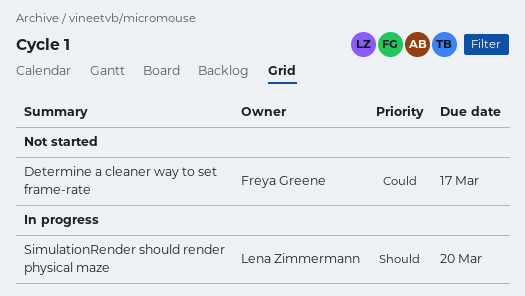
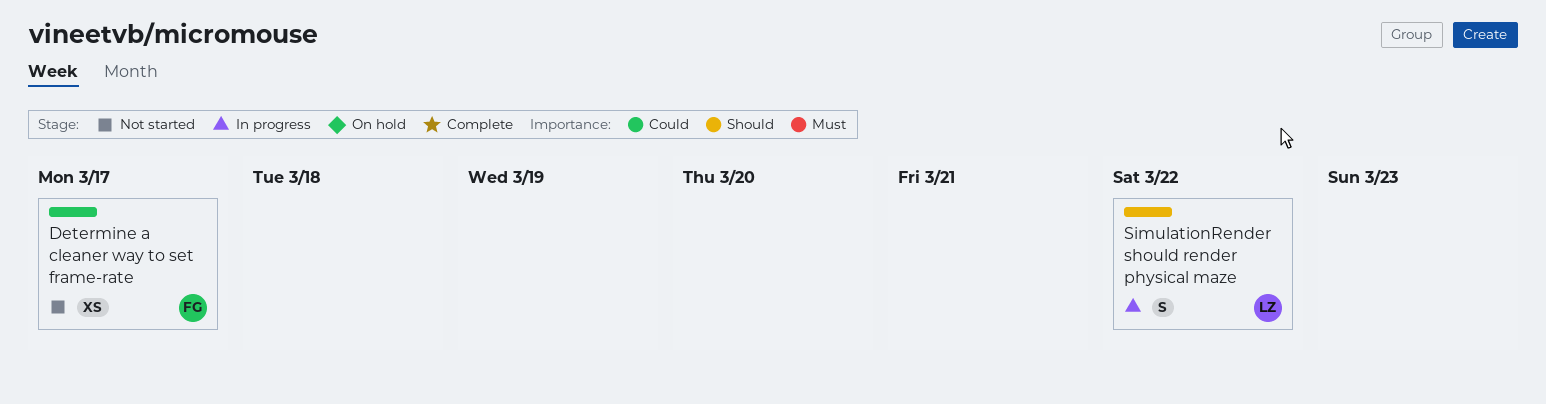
SimulationRender should render physical maze, due: Mar 20 -> Mar 22

